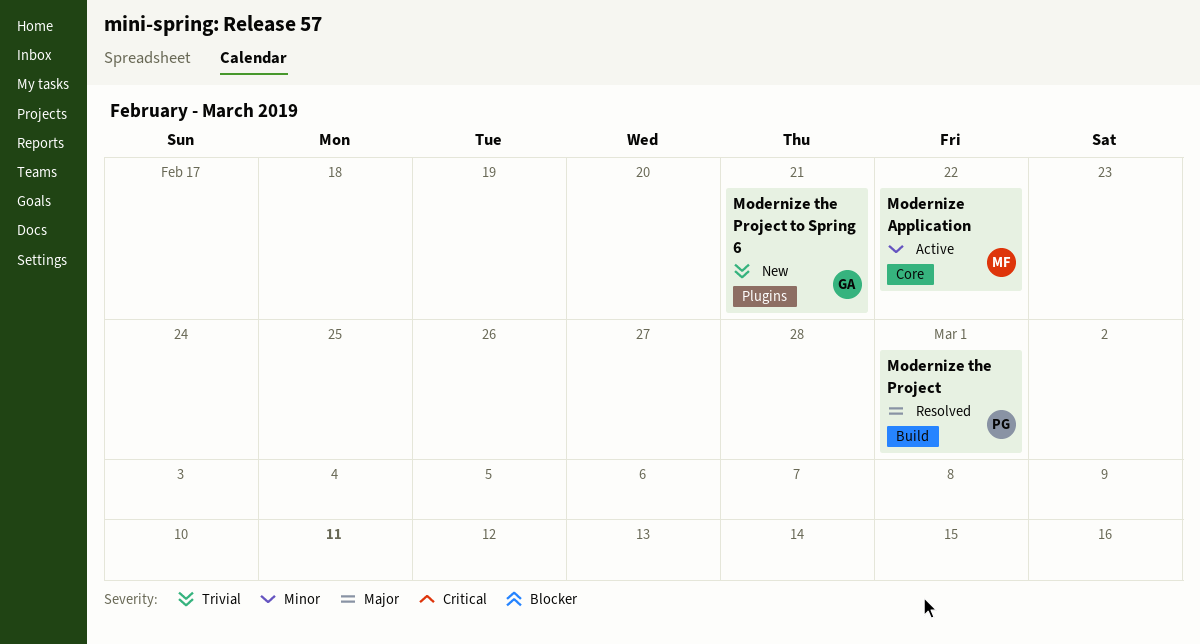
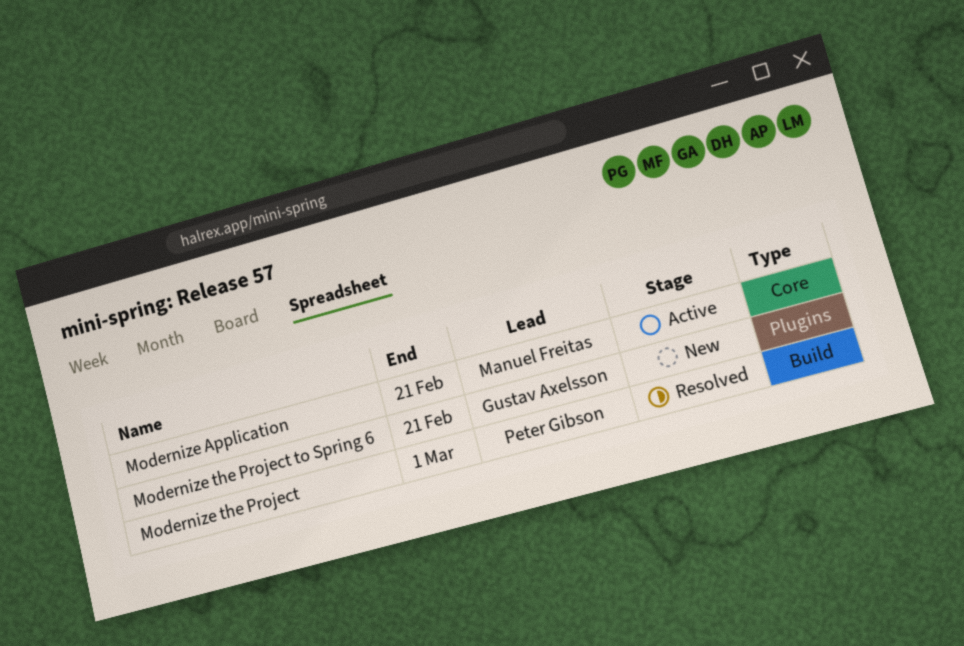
Modernize Application, due: Feb 22 -> Feb 21

